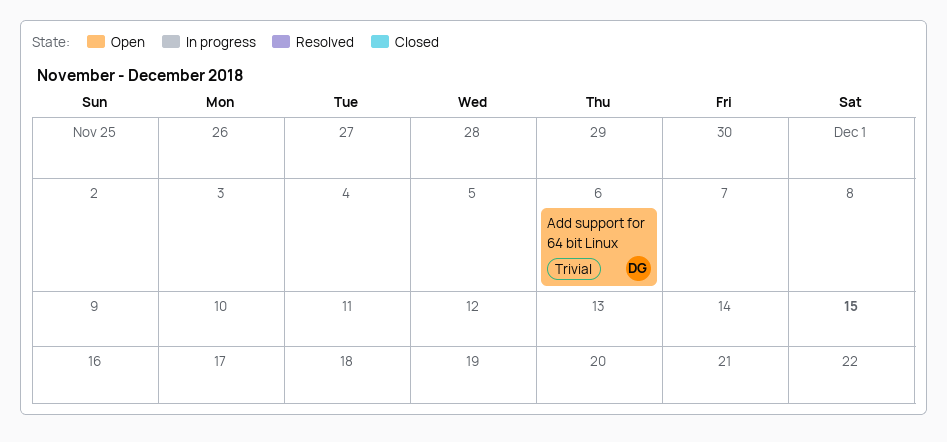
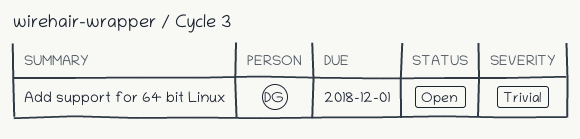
Add support for 64 bit Linux, due: Dec 6 -> Dec 1

